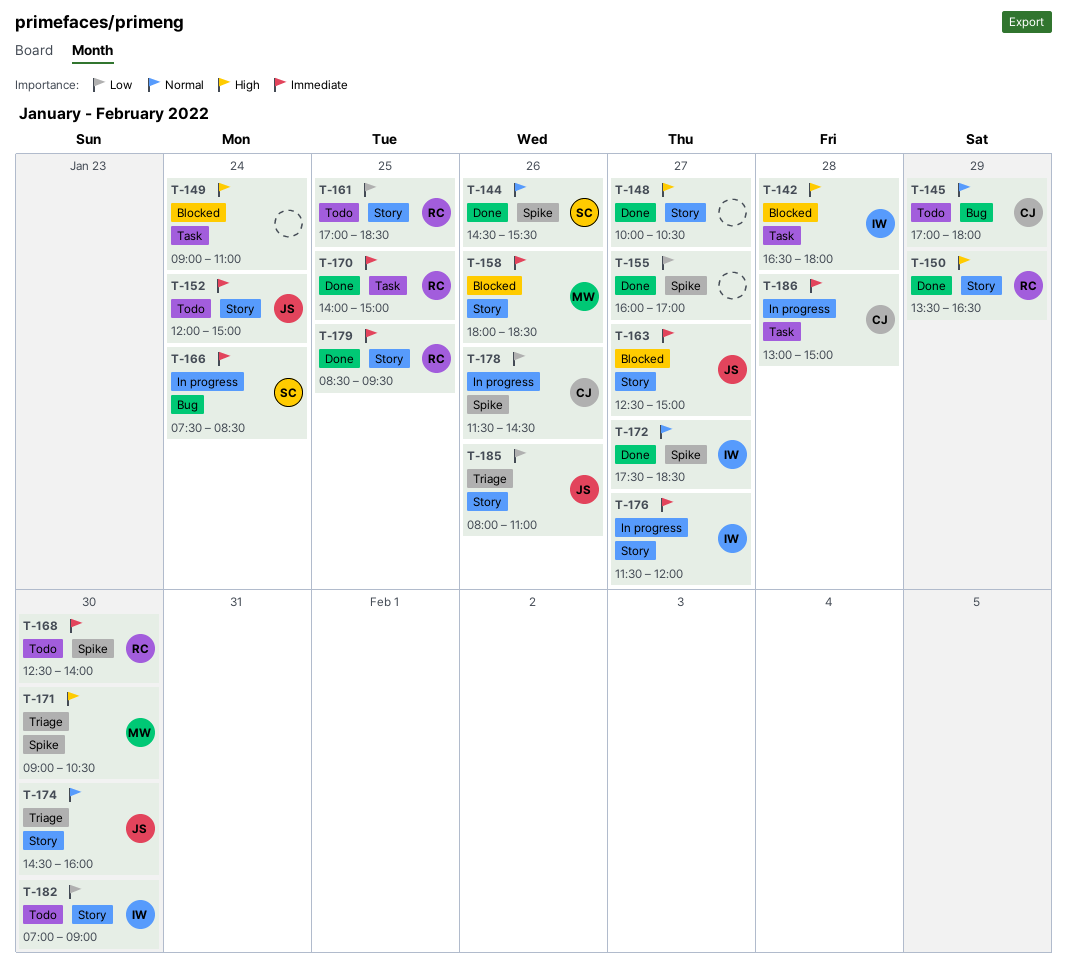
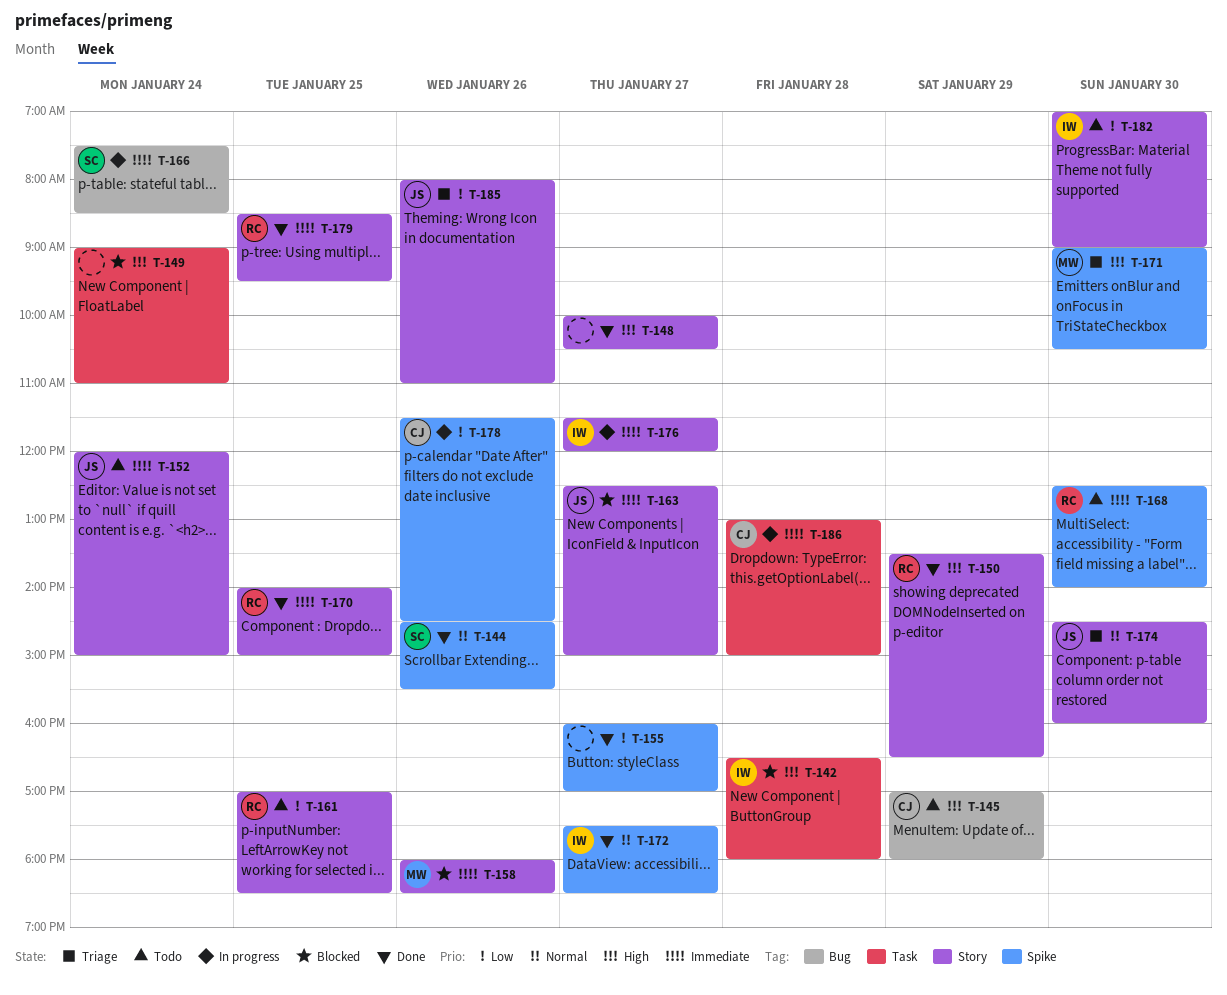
T-145, priority: Normal -> High
T-170, label: Task -> Story

